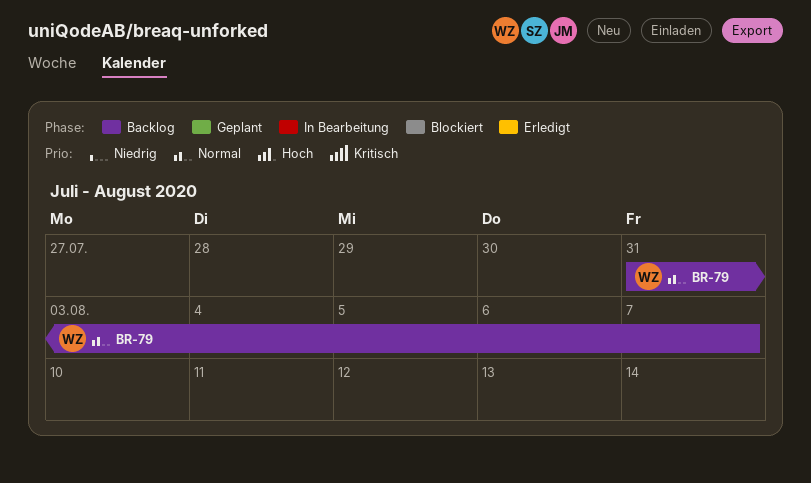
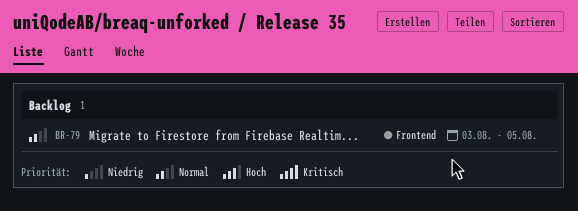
BR-79, start: Jul 31 -> Aug 3
BR-79, due: Aug 7 -> Aug 5

